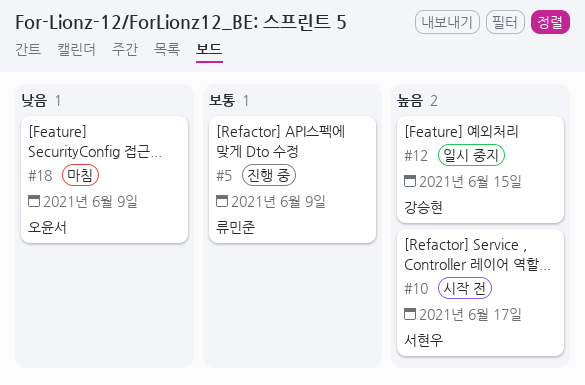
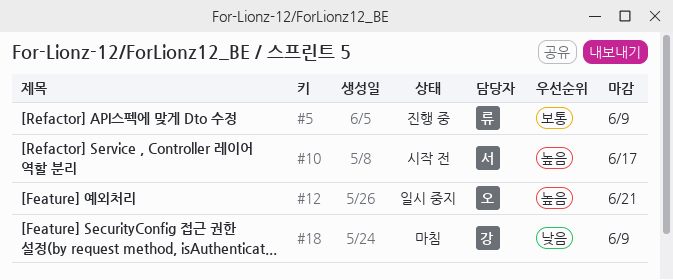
#12, owner: 강승현 -> 오윤서
#12, due: Jun 15 -> Jun 21
#18, owner: 오윤서 -> 강승현

